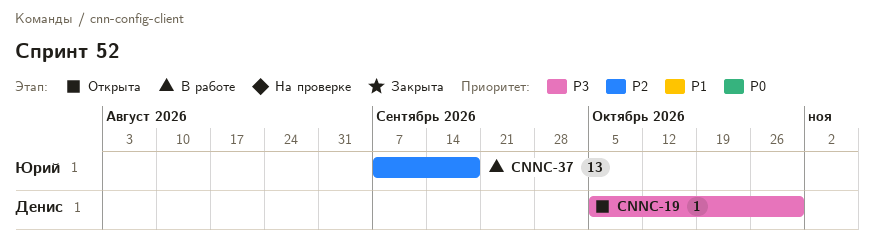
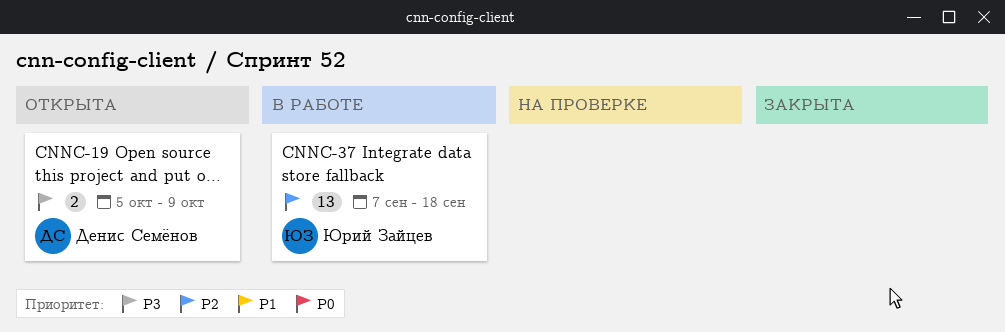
CNNC-19, estimate: 1 -> 2
CNNC-19, due: Oct 30 -> Oct 9

